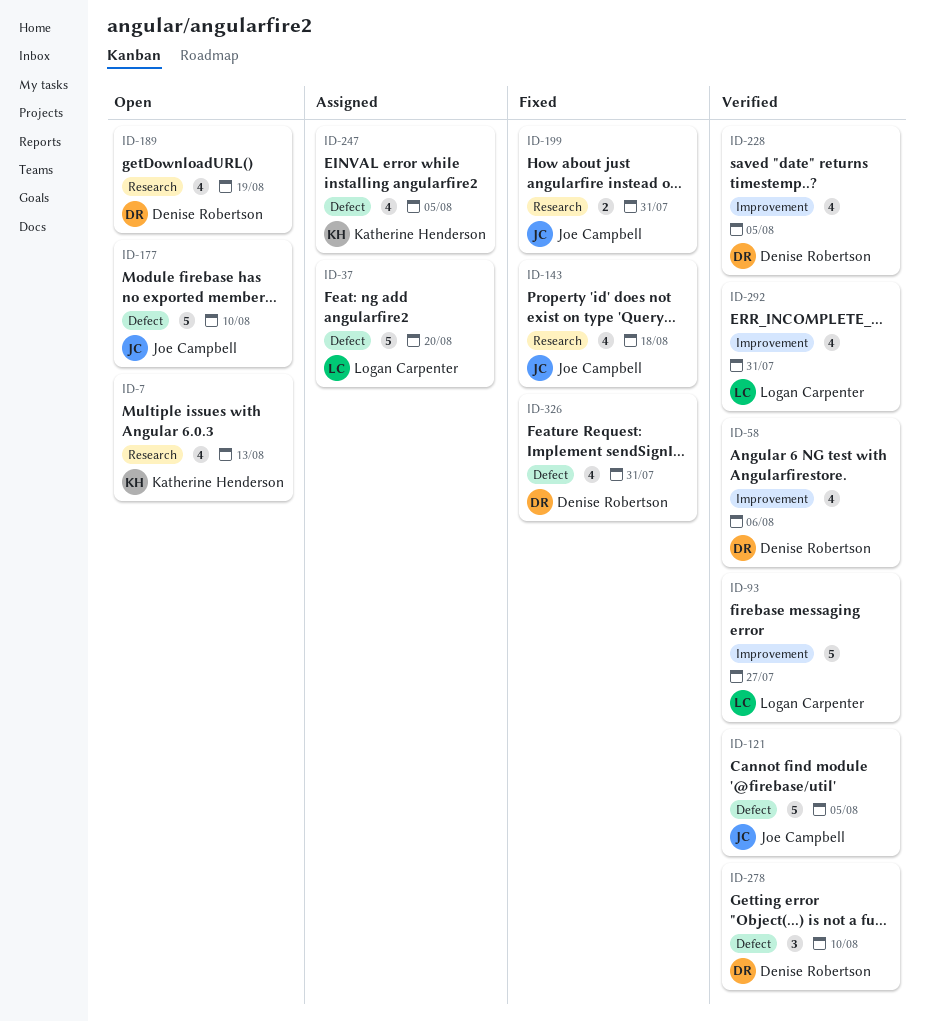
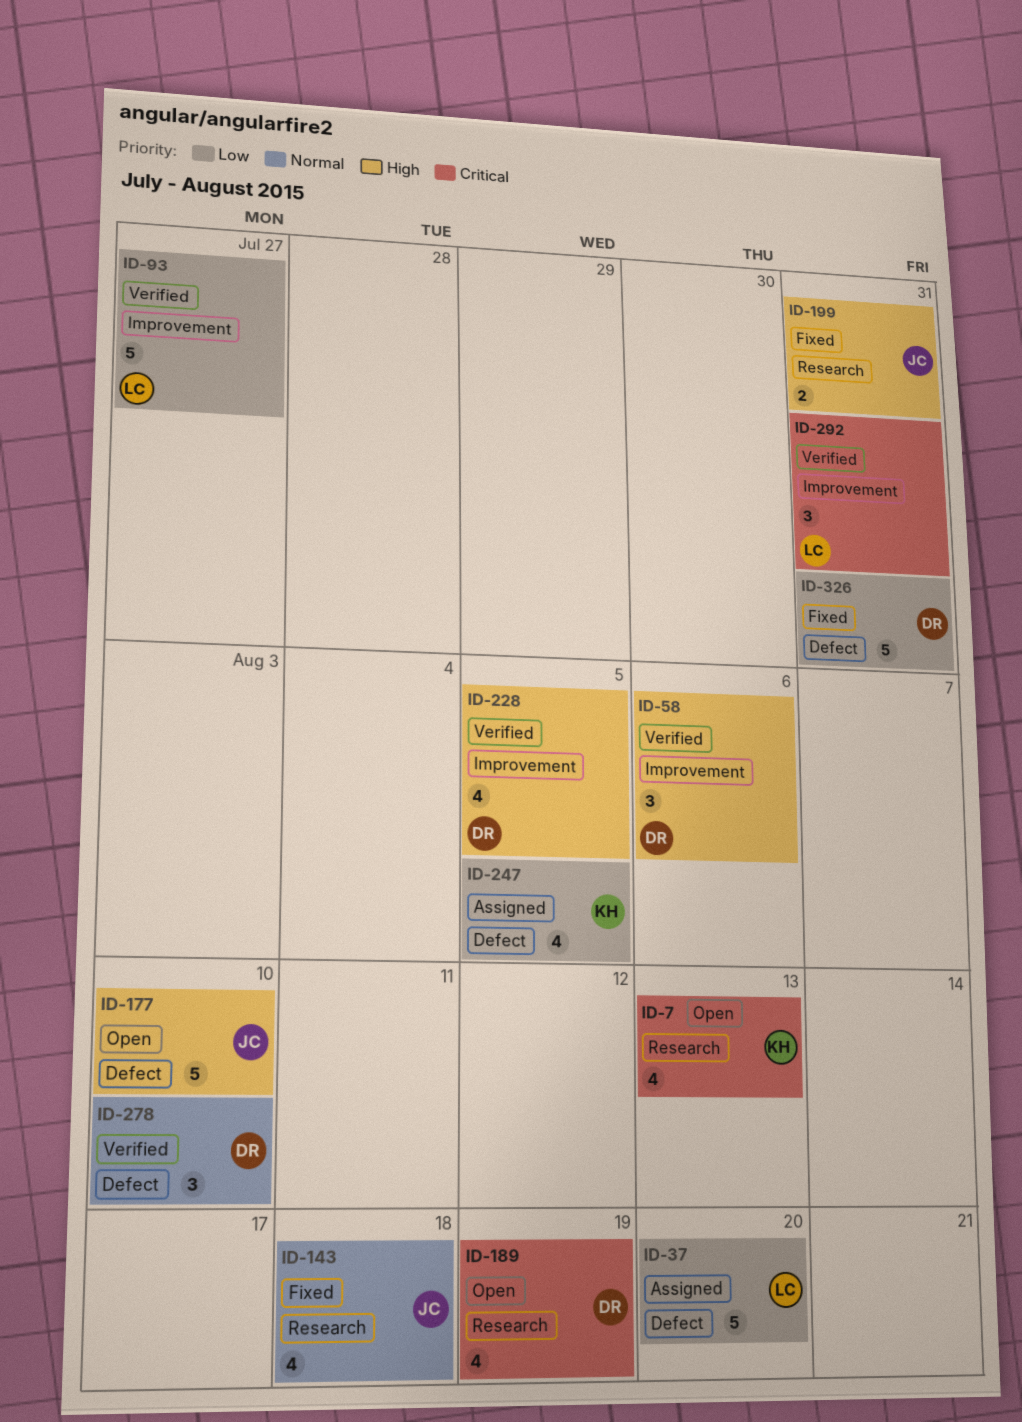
ID-58, estimate: 4 -> 3
ID-121: present -> none
ID-292, estimate: 4 -> 3
ID-326, estimate: 4 -> 5

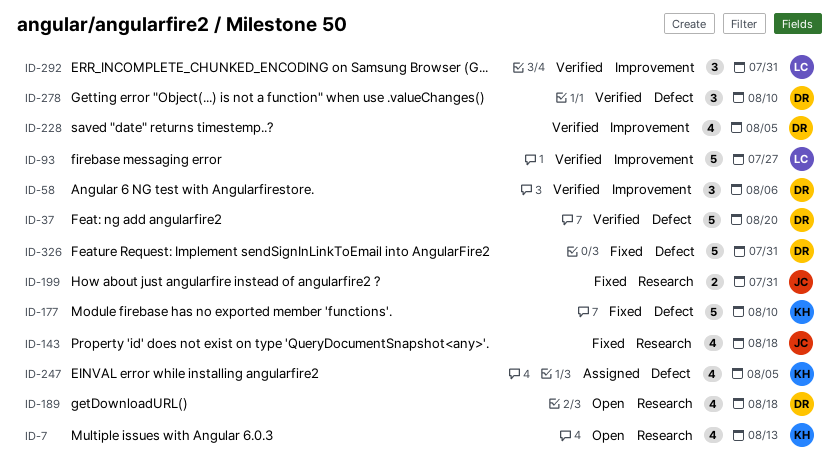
ID-37, status: Assigned -> Verified
ID-37, owner: LC -> DR
ID-177, status: Open -> Fixed
ID-177, owner: JC -> KH
ID-189, due: Aug 19 -> Aug 18

